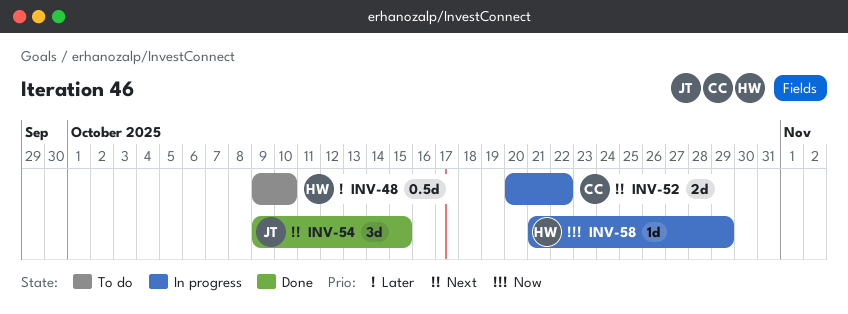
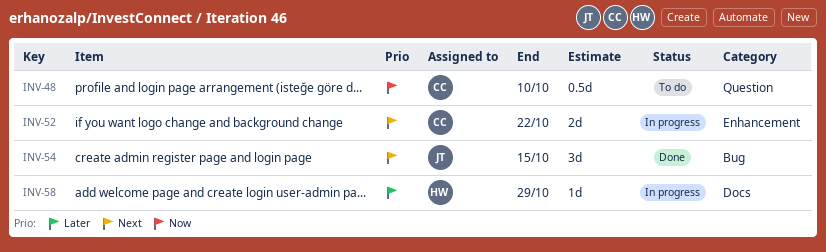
INV-48, owner: HW -> CC
INV-48, priority: Later -> Now
INV-58, priority: Now -> Later

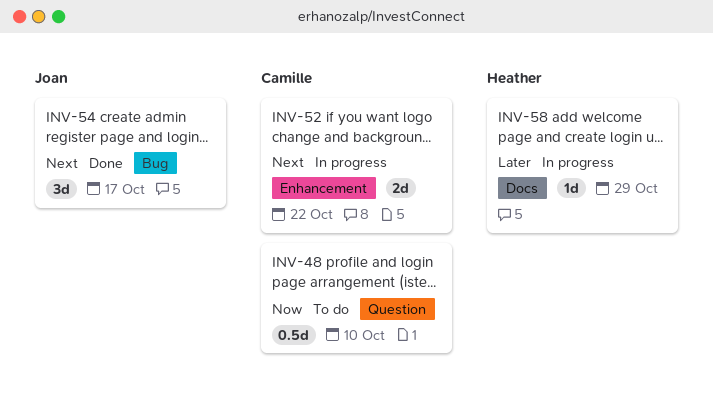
INV-54, due: Oct 15 -> Oct 17

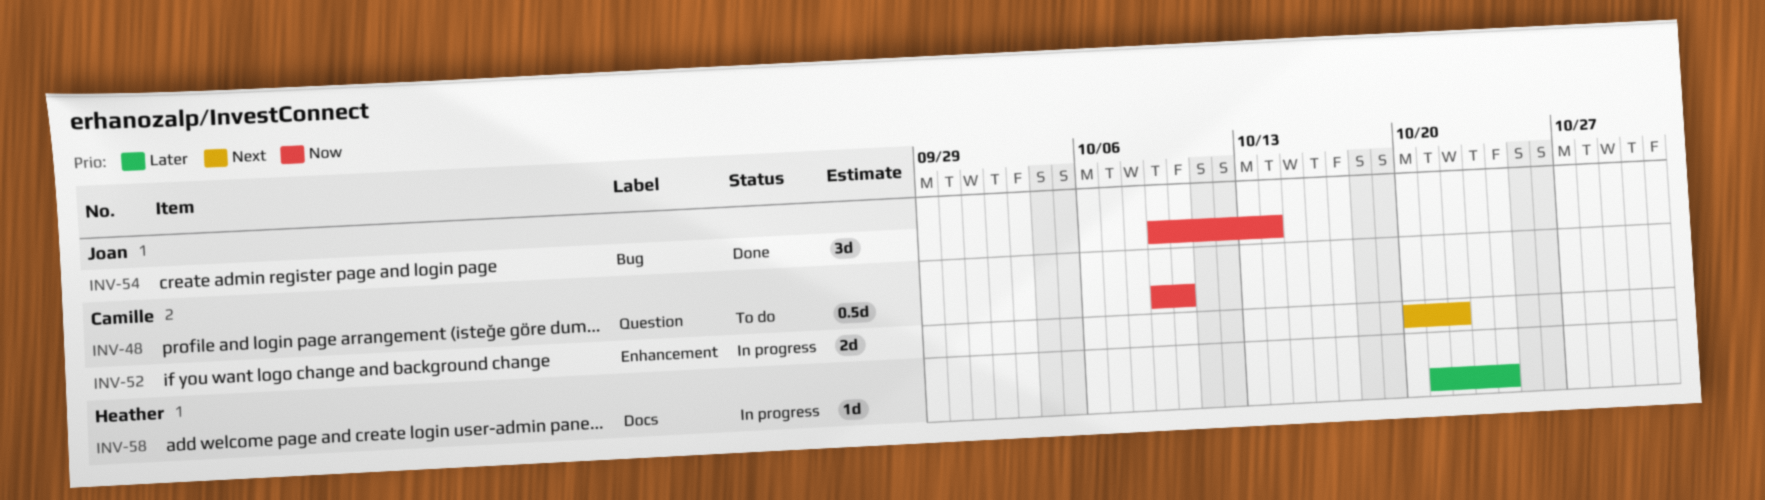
INV-54, priority: Next -> Now
INV-54, due: Oct 17 -> Oct 14
INV-58, due: Oct 29 -> Oct 24

